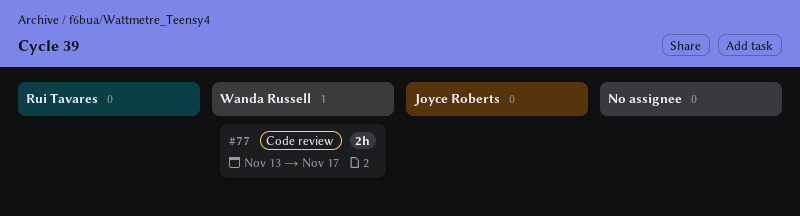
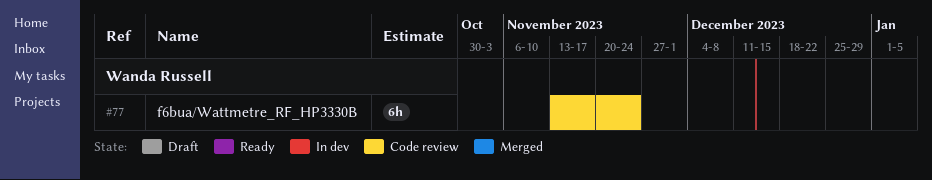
#77, estimate: 2h -> 6h
#77, due: Nov 17 -> Nov 24

